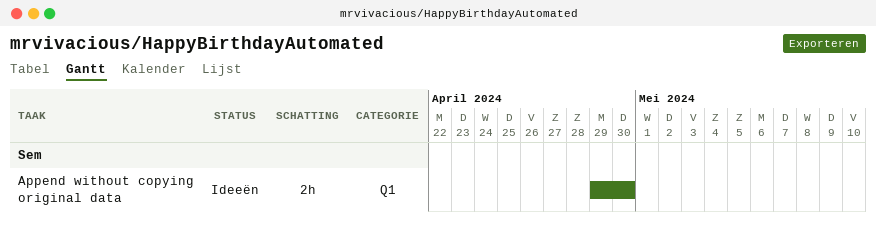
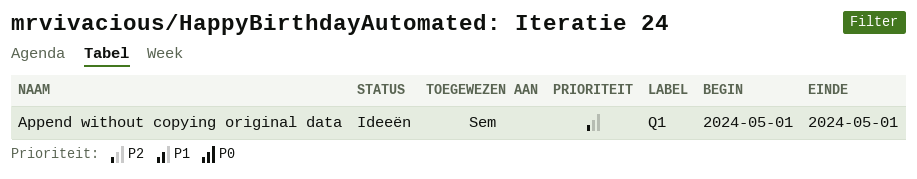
Append without copying original data, start: Apr 29 -> May 1
Append without copying original data, due: Apr 30 -> May 1

